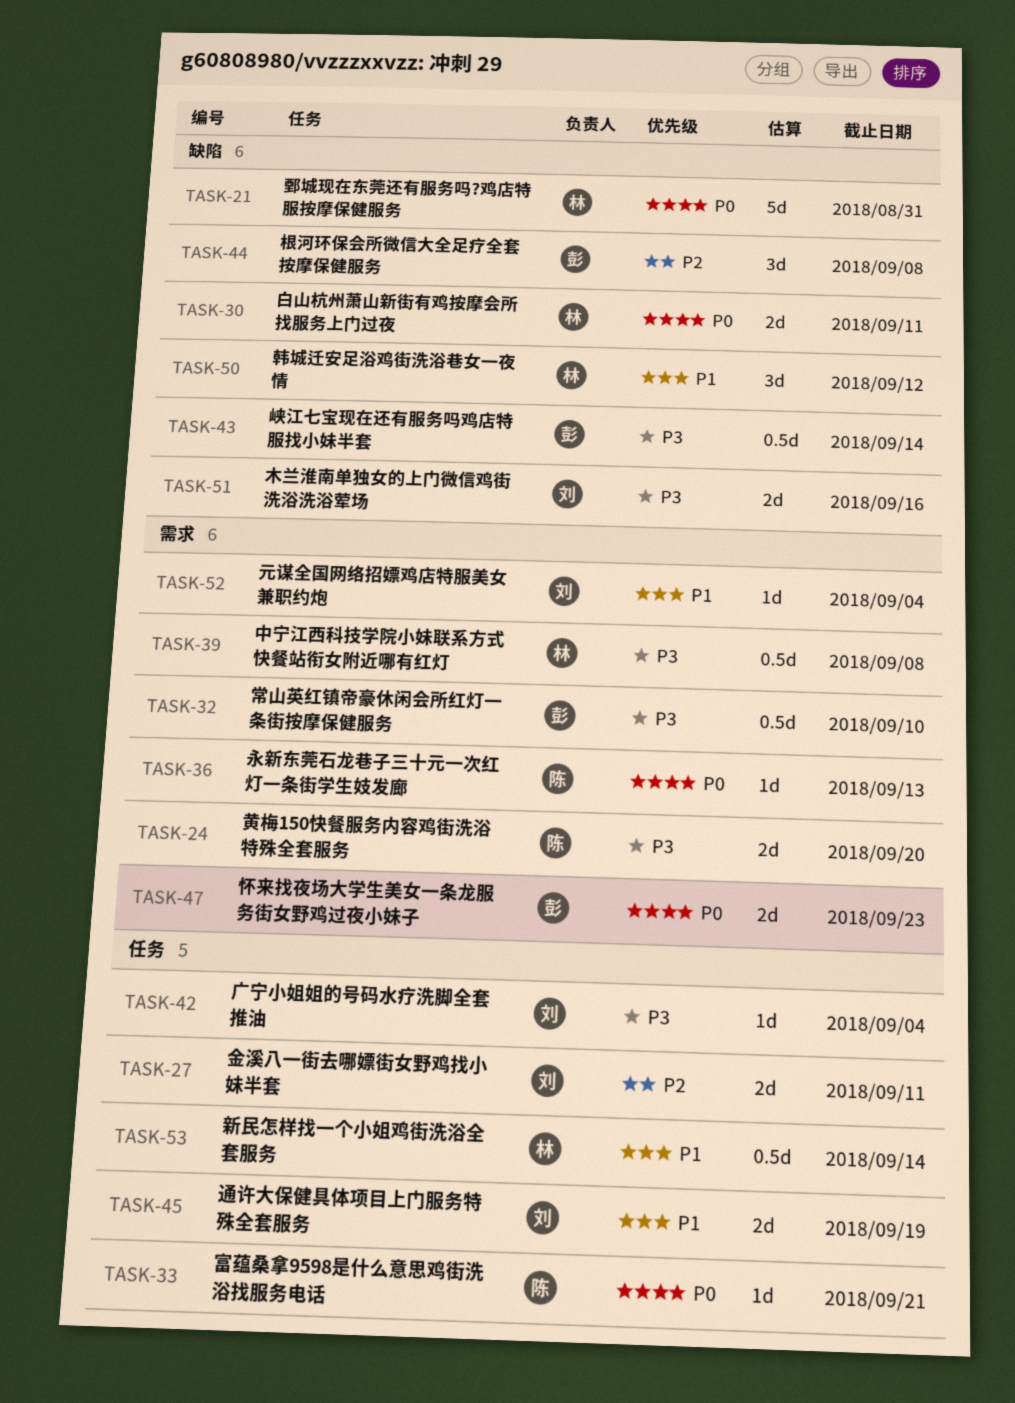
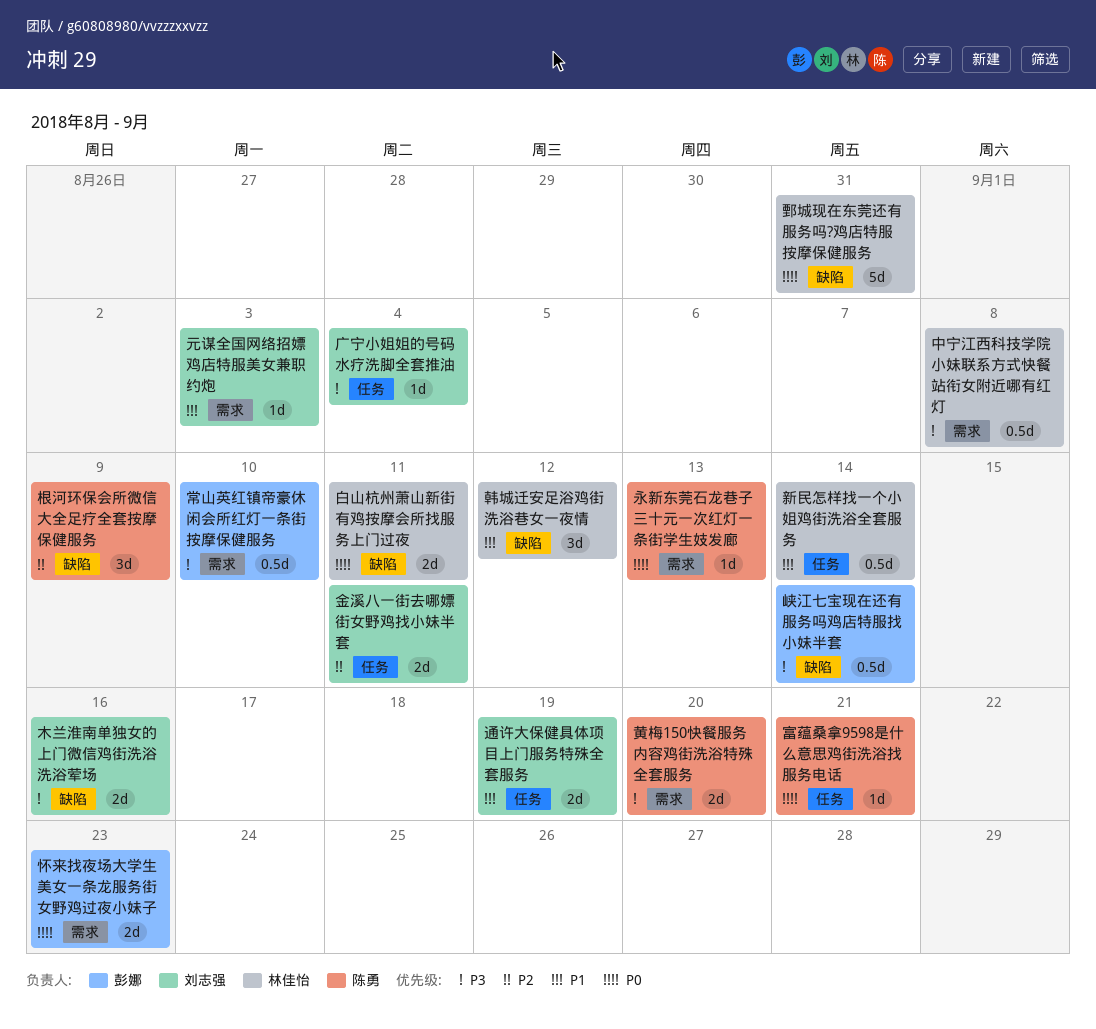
元谋全国网络招嫖鸡店特服美女兼职约炮, due: Sep 4 -> Sep 3
根河环保会所微信大全足疗全套按摩保健服务, owner: 彭娜 -> 陈勇
根河环保会所微信大全足疗全套按摩保健服务, due: Sep 8 -> Sep 9

